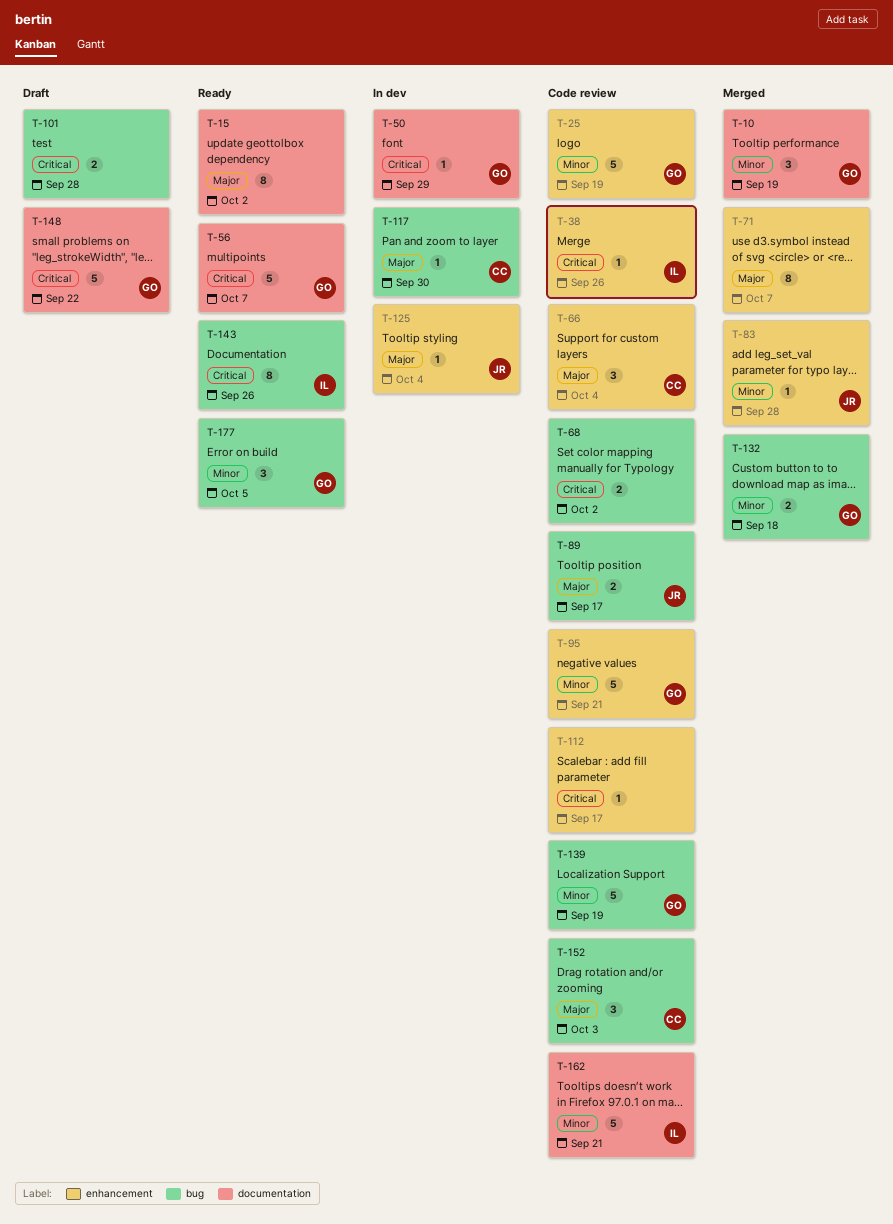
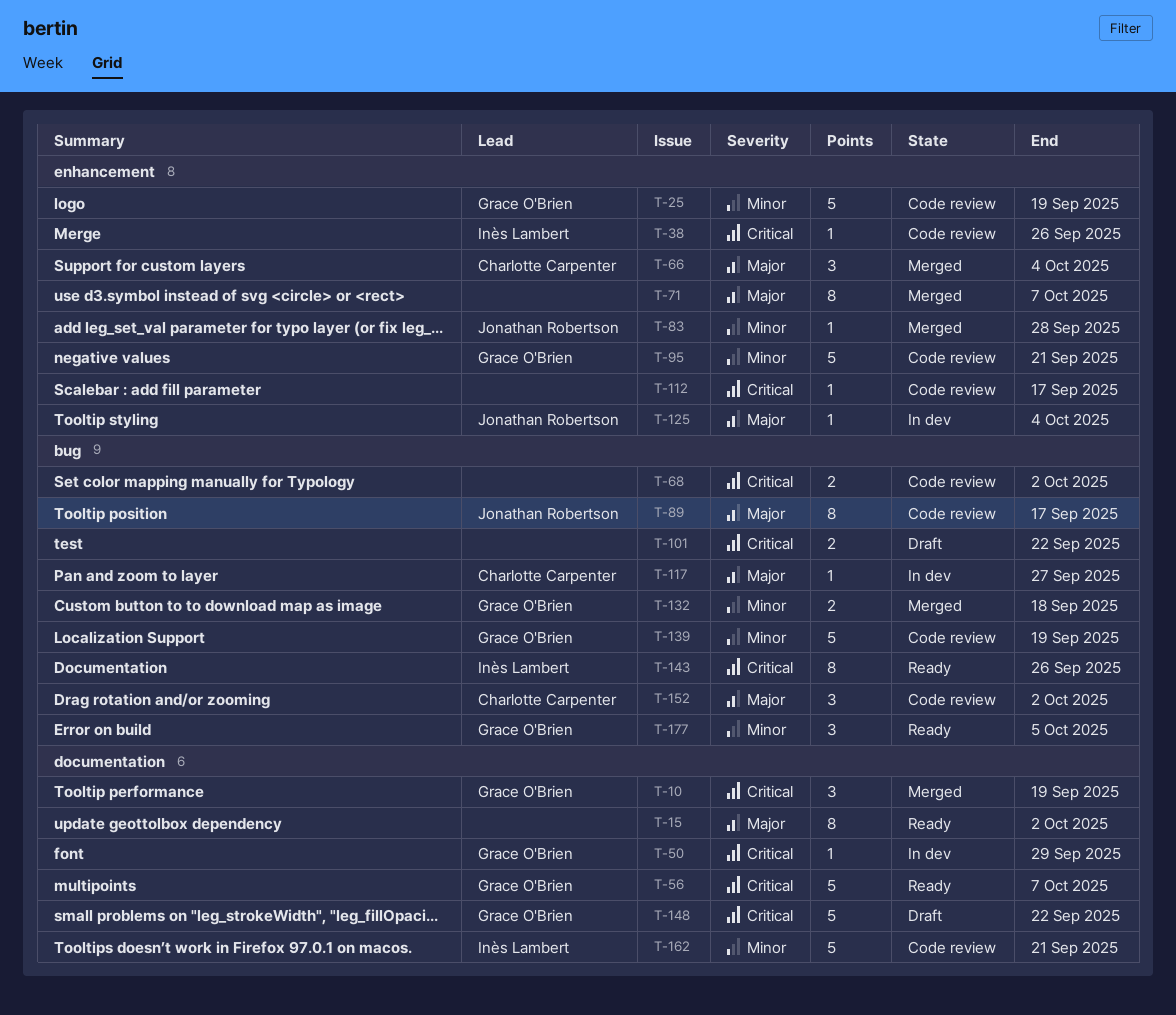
T-10, priority: Minor -> Critical
T-66, status: Code review -> Merged
T-89, estimate: 2 -> 8
T-101, due: Sep 28 -> Sep 22
T-117, due: Sep 30 -> Sep 27
T-152, due: Oct 3 -> Oct 2

